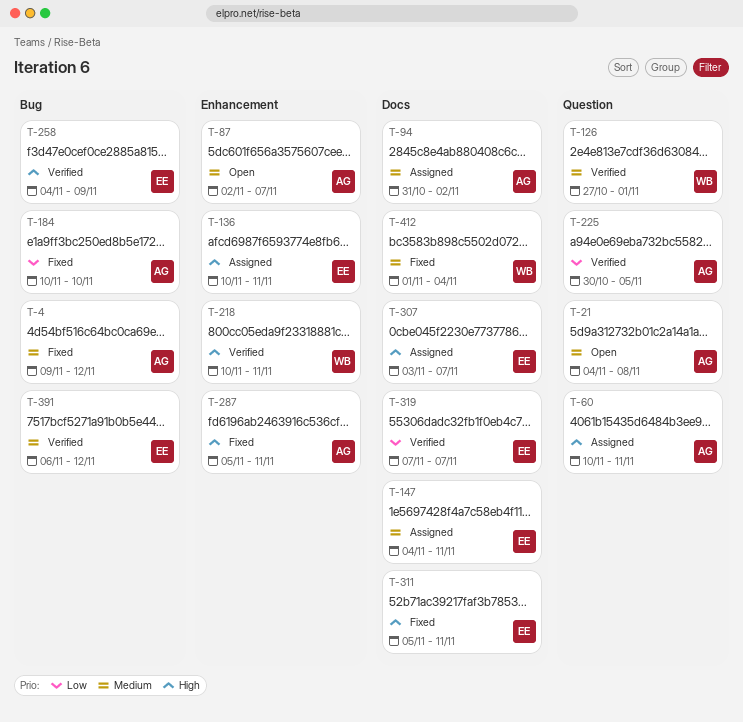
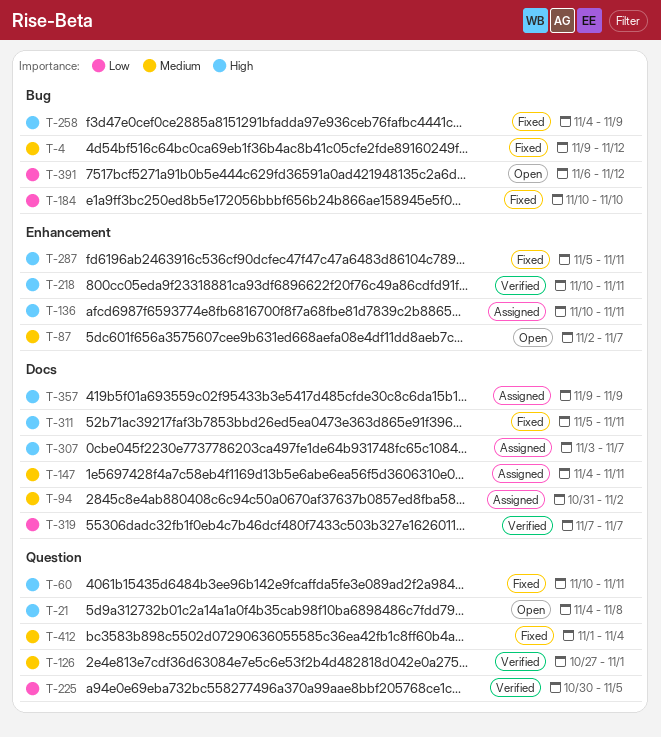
T-21, priority: Medium -> High
T-60, status: Assigned -> Fixed
T-258, status: Verified -> Fixed
T-357: none -> present
T-391, status: Verified -> Open
T-391, priority: Medium -> Low
T-412, label: Docs -> Question

